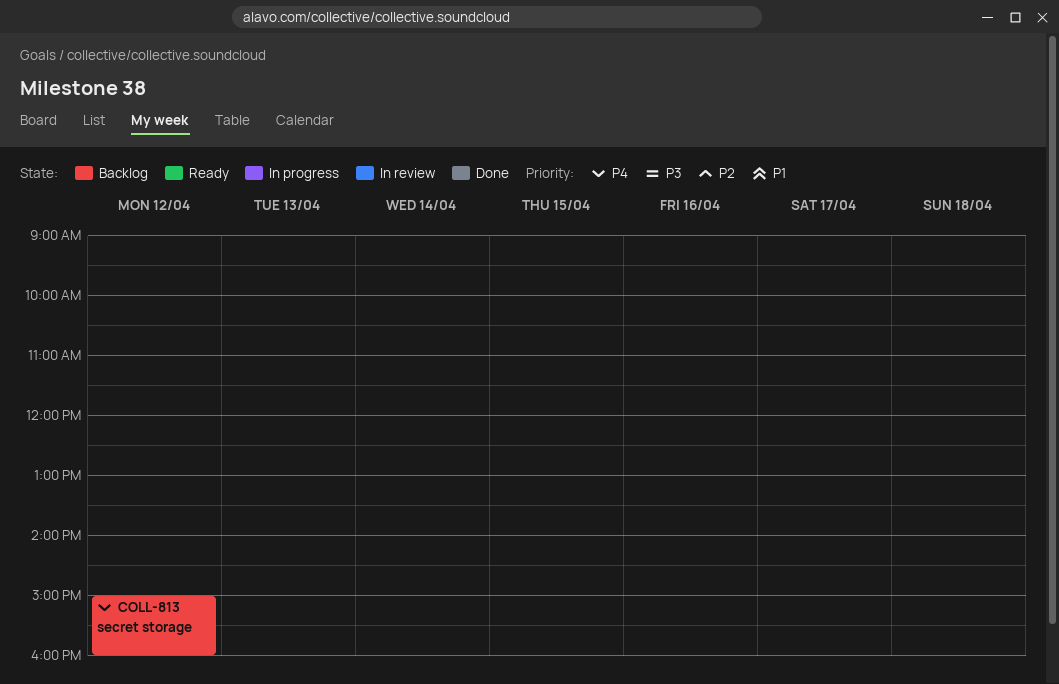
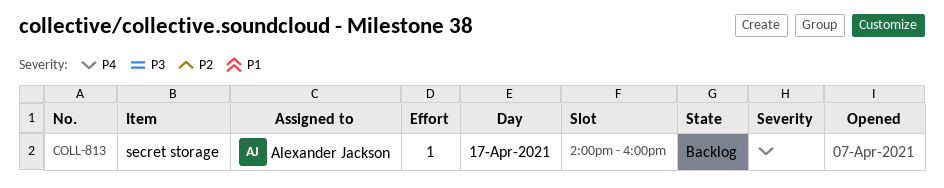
COLL-813, day: Apr 12 -> Apr 17
COLL-813, begins: 15:00 -> 14:00

